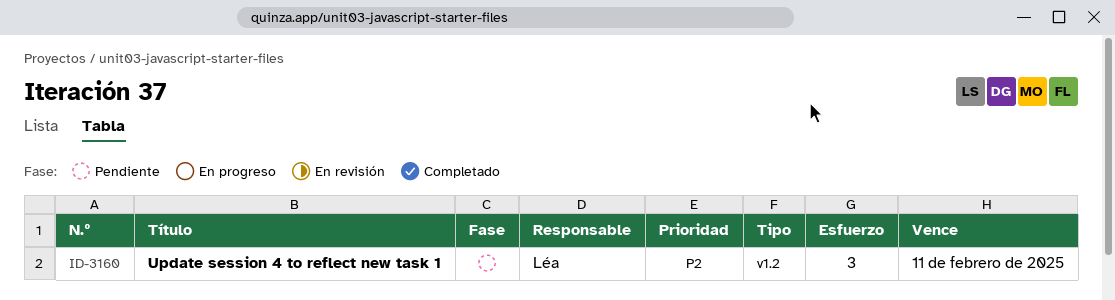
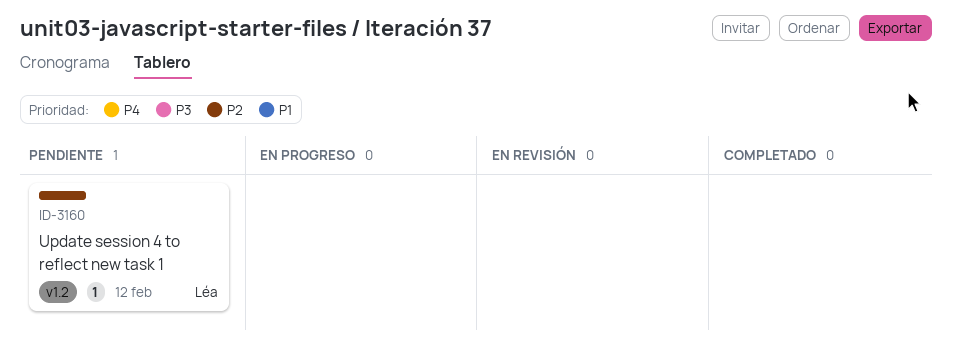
ID-3160, estimate: 3 -> 1
ID-3160, due: Feb 11 -> Feb 12

